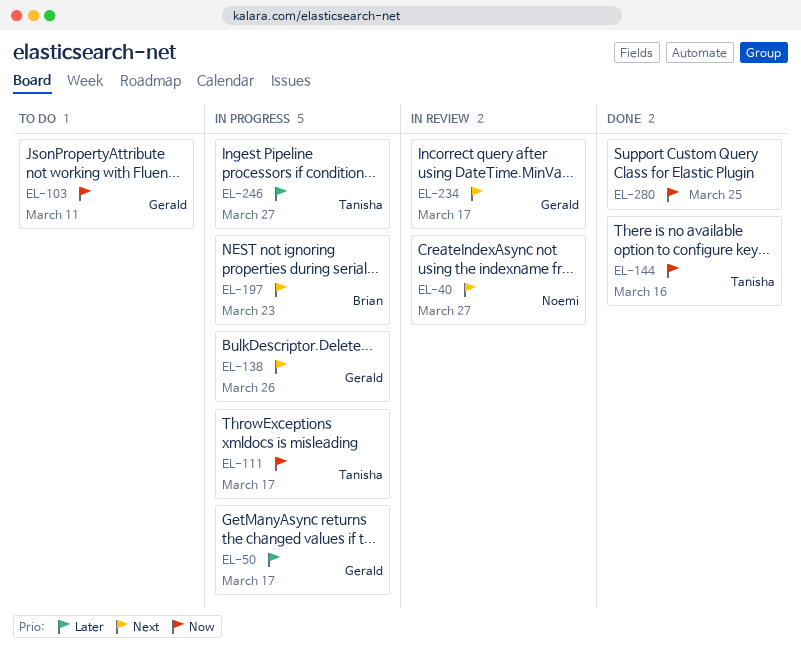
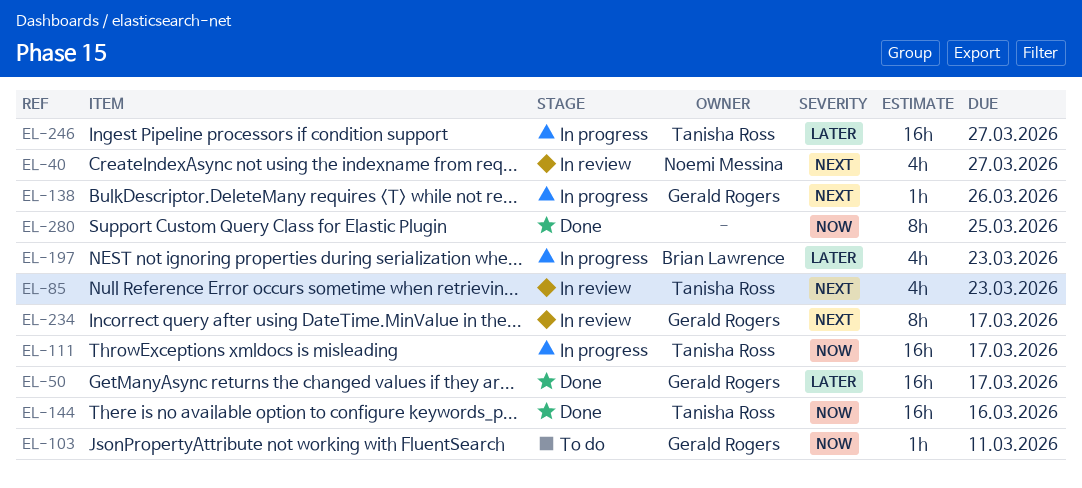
EL-50, status: In progress -> Done
EL-85: none -> present
EL-197, priority: Next -> Later

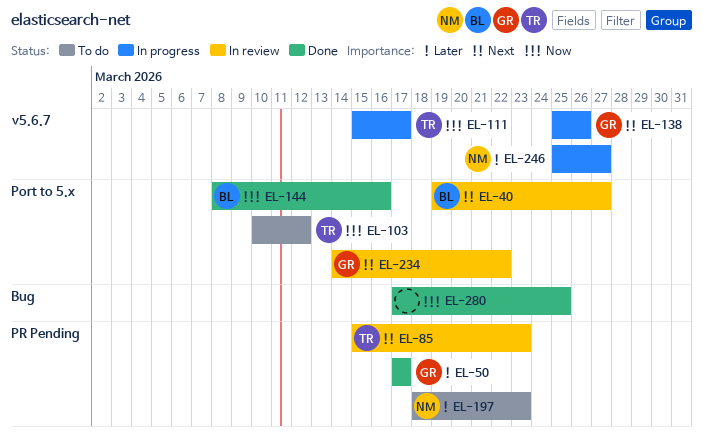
EL-40, owner: Noemi Messina -> Brian Lawrence
EL-103, owner: Gerald Rogers -> Tanisha Ross
EL-103, due: Mar 11 -> Mar 12
EL-144, owner: Tanisha Ross -> Brian Lawrence
EL-197, status: In progress -> To do
EL-197, owner: Brian Lawrence -> Noemi Messina
EL-234, due: Mar 17 -> Mar 22
EL-246, owner: Tanisha Ross -> Noemi Messina

